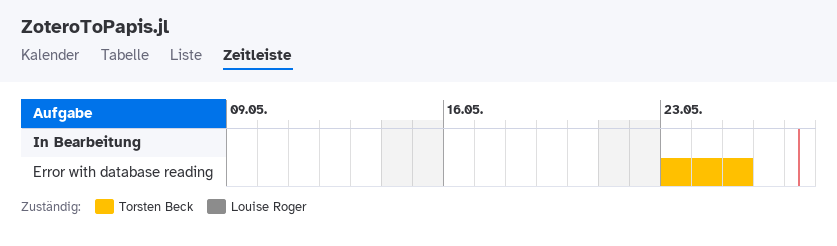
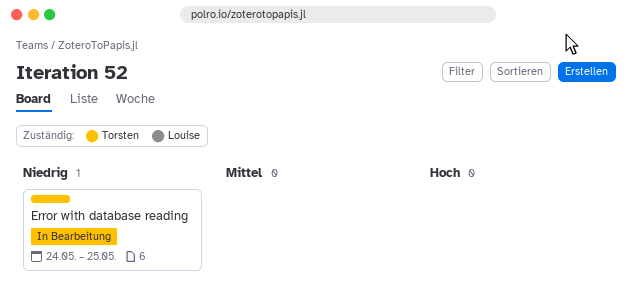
Error with database reading, start: May 23 -> May 24

